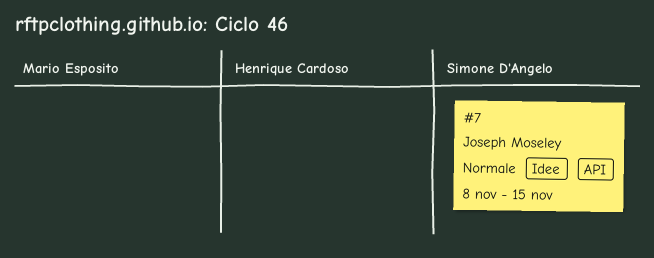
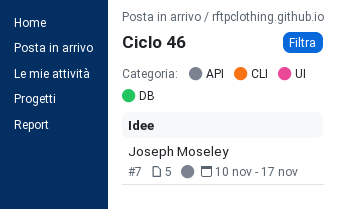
#7, start: Nov 8 -> Nov 10
#7, due: Nov 15 -> Nov 17

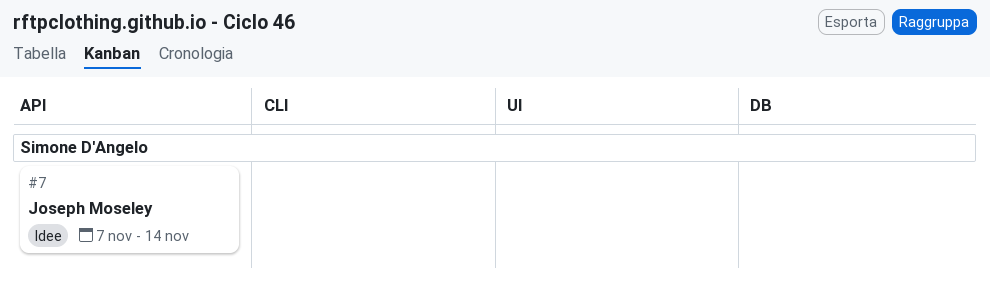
#7, start: Nov 10 -> Nov 7
#7, due: Nov 17 -> Nov 14

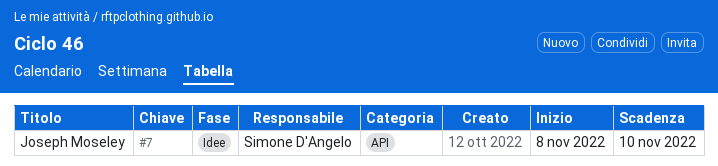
#7, start: Nov 7 -> Nov 8
#7, due: Nov 14 -> Nov 10

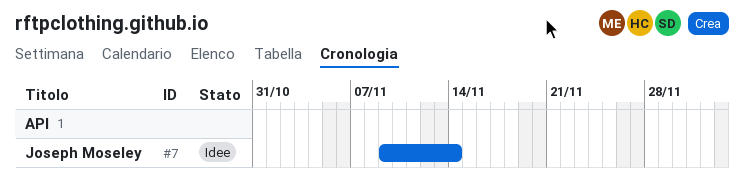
#7, start: Nov 8 -> Nov 9
#7, due: Nov 10 -> Nov 14

